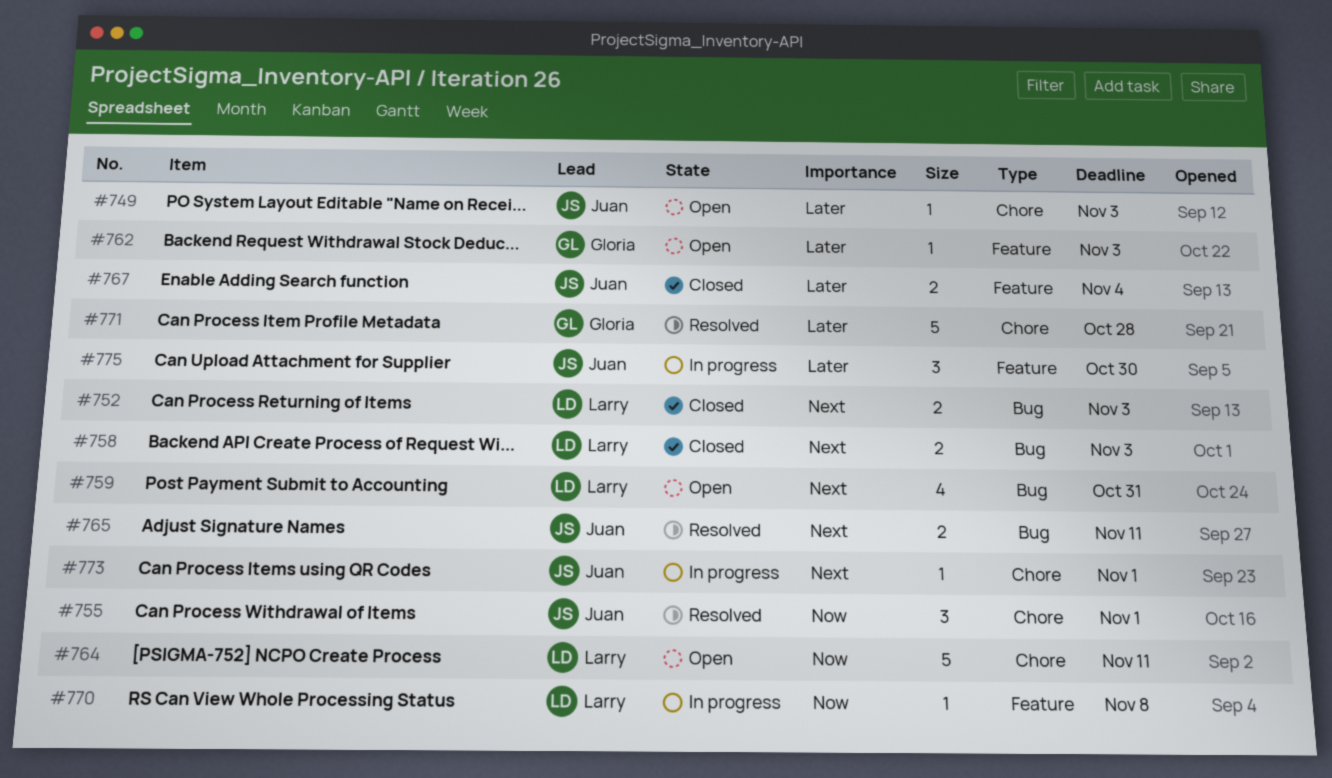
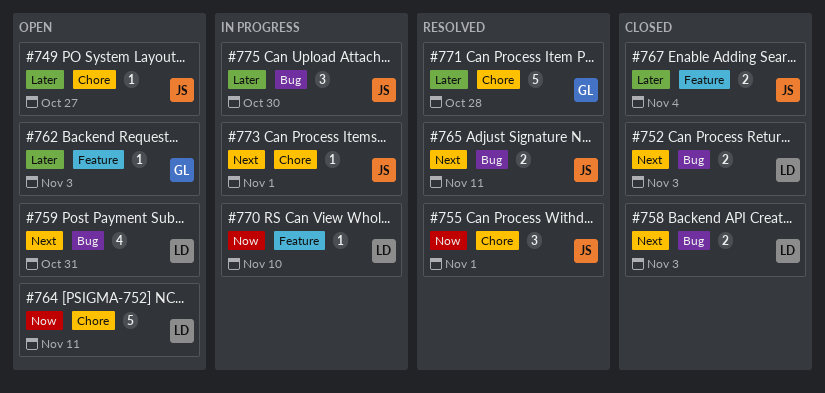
#749, due: Nov 3 -> Oct 27
#770, due: Nov 8 -> Nov 10
#775, label: Feature -> Bug

